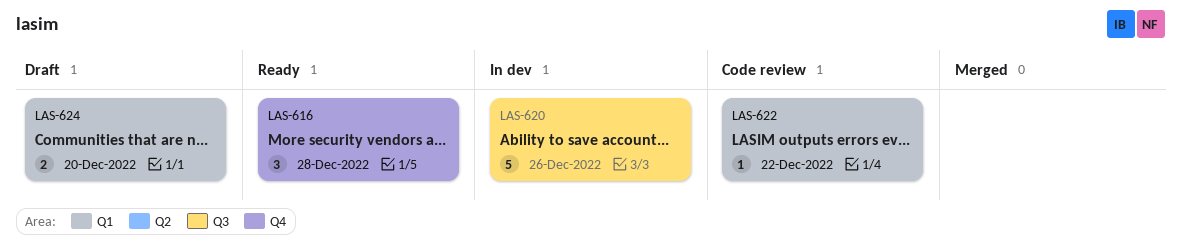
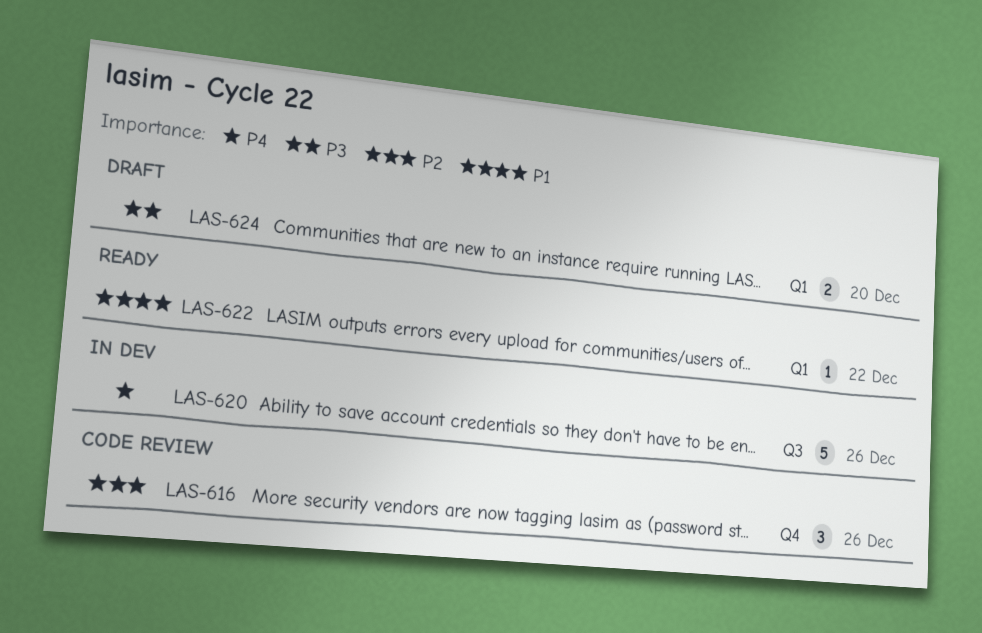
LAS-616, status: Ready -> Code review
LAS-616, due: Dec 28 -> Dec 26
LAS-622, status: Code review -> Ready

